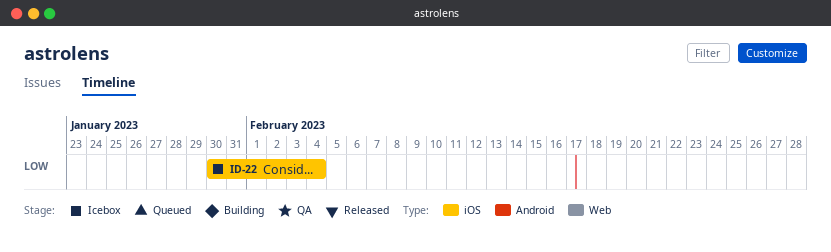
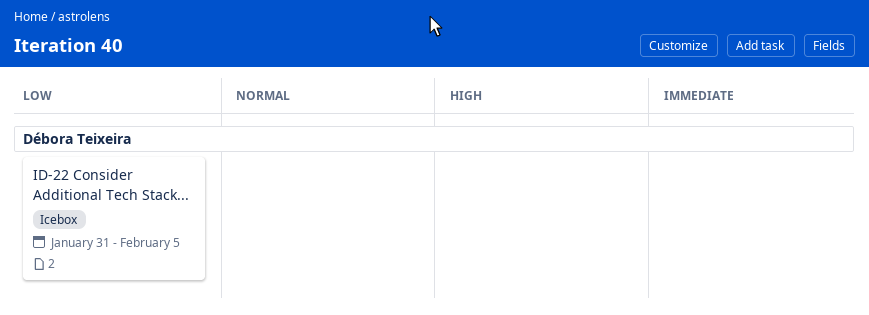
ID-22, start: Jan 30 -> Jan 31
ID-22, due: Feb 4 -> Feb 5

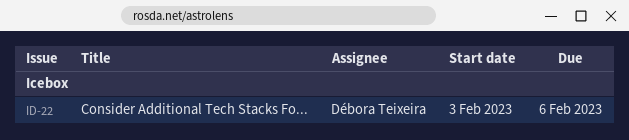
ID-22, start: Jan 31 -> Feb 3
ID-22, due: Feb 5 -> Feb 6

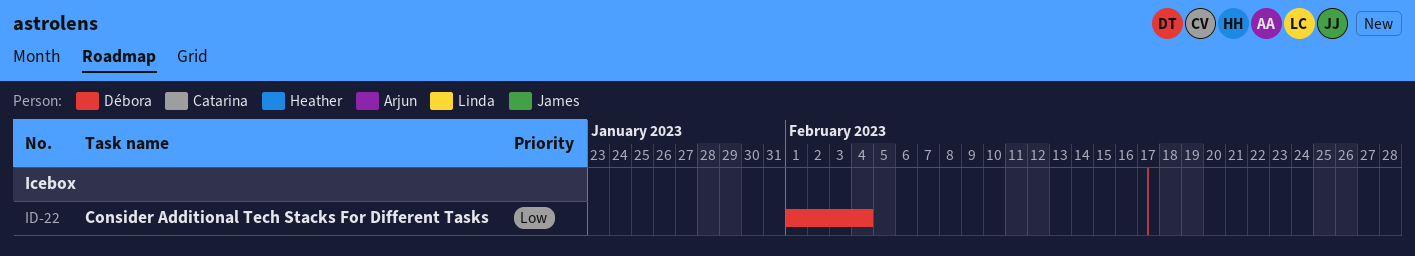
ID-22, start: Feb 3 -> Feb 1
ID-22, due: Feb 6 -> Feb 4

